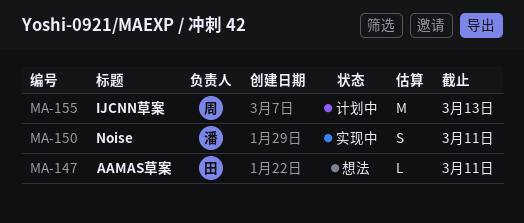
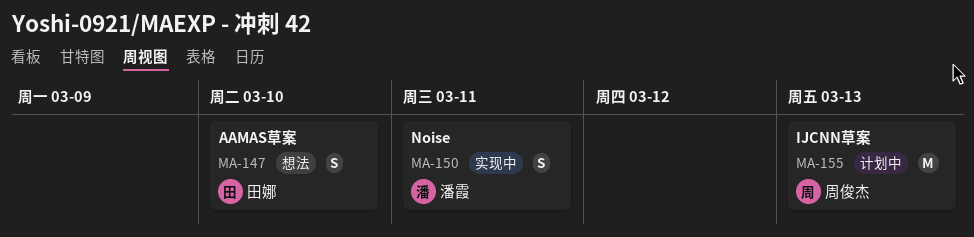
MA-147, estimate: L -> S
MA-147, due: Mar 11 -> Mar 10

